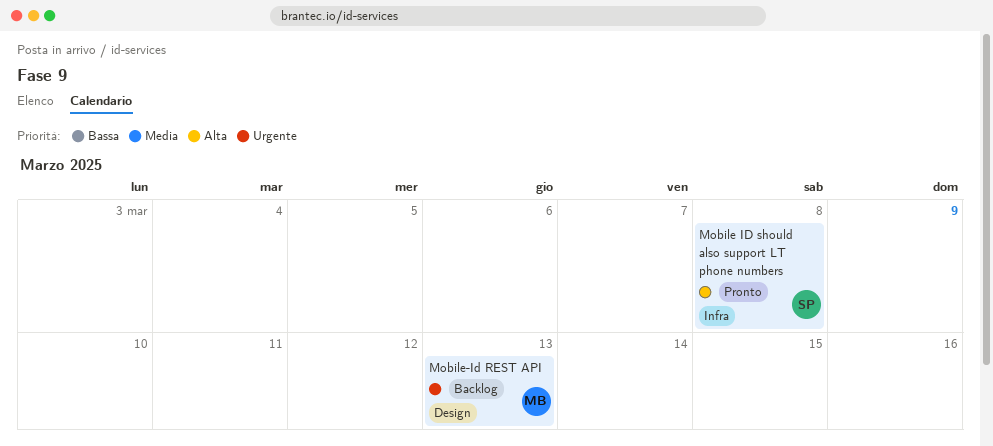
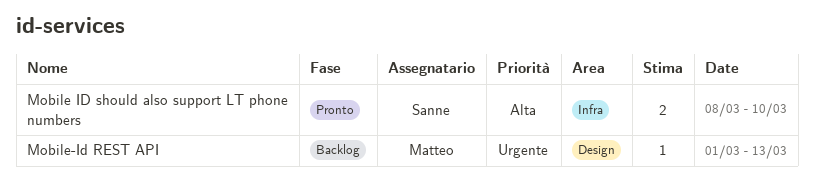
Mobile ID should also support LT phone numbers, due: Mar 8 -> Mar 10

